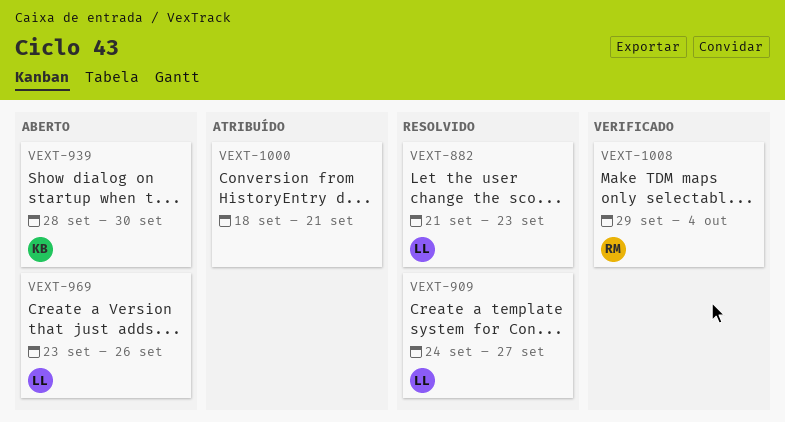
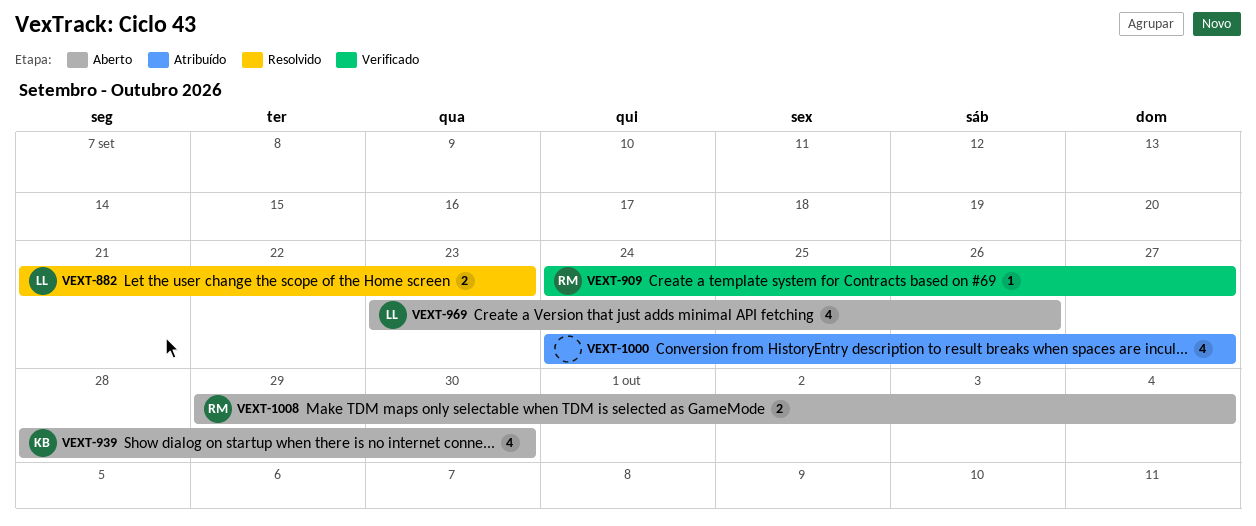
VEXT-909, status: Resolvido -> Verificado
VEXT-909, owner: LL -> RM
VEXT-1000, start: Sep 18 -> Sep 24
VEXT-1000, due: Sep 21 -> Sep 27
VEXT-1008, status: Verificado -> Aberto

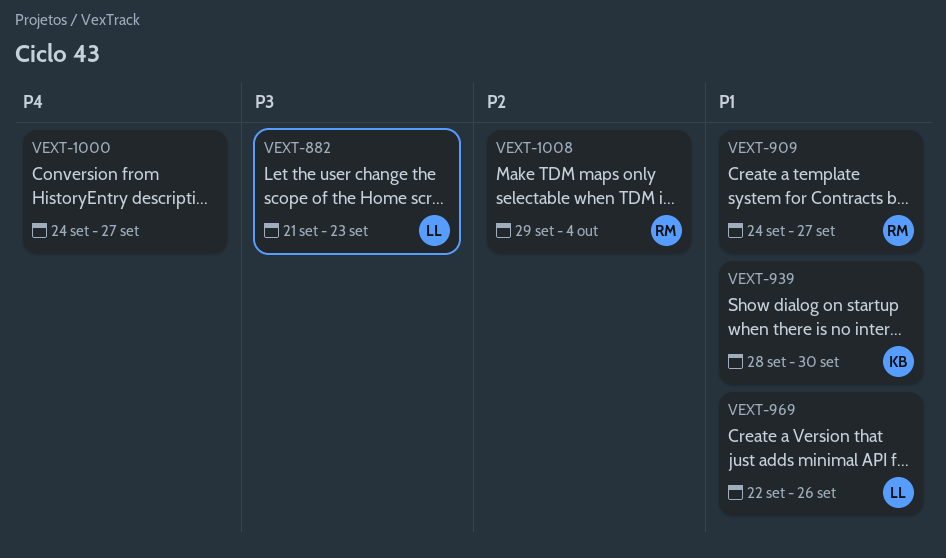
VEXT-969, start: Sep 23 -> Sep 22

